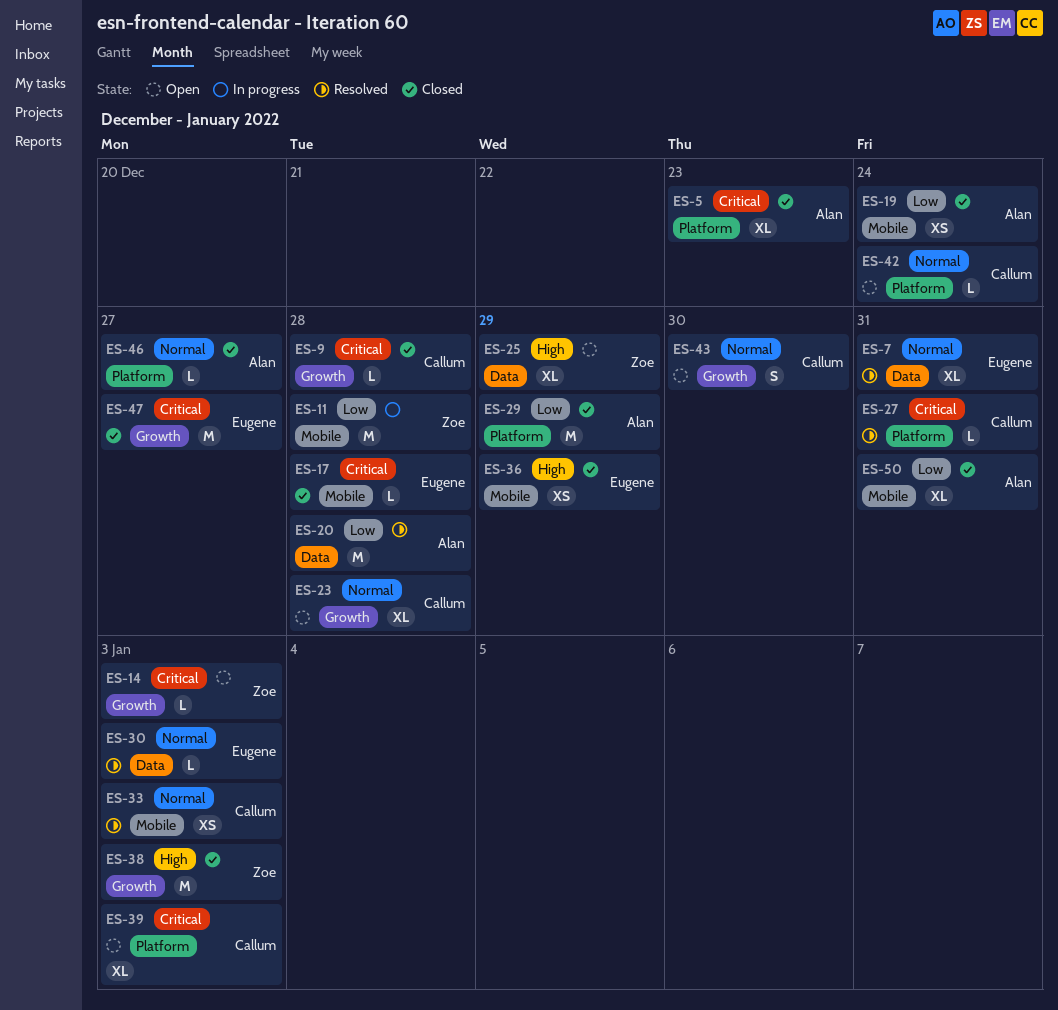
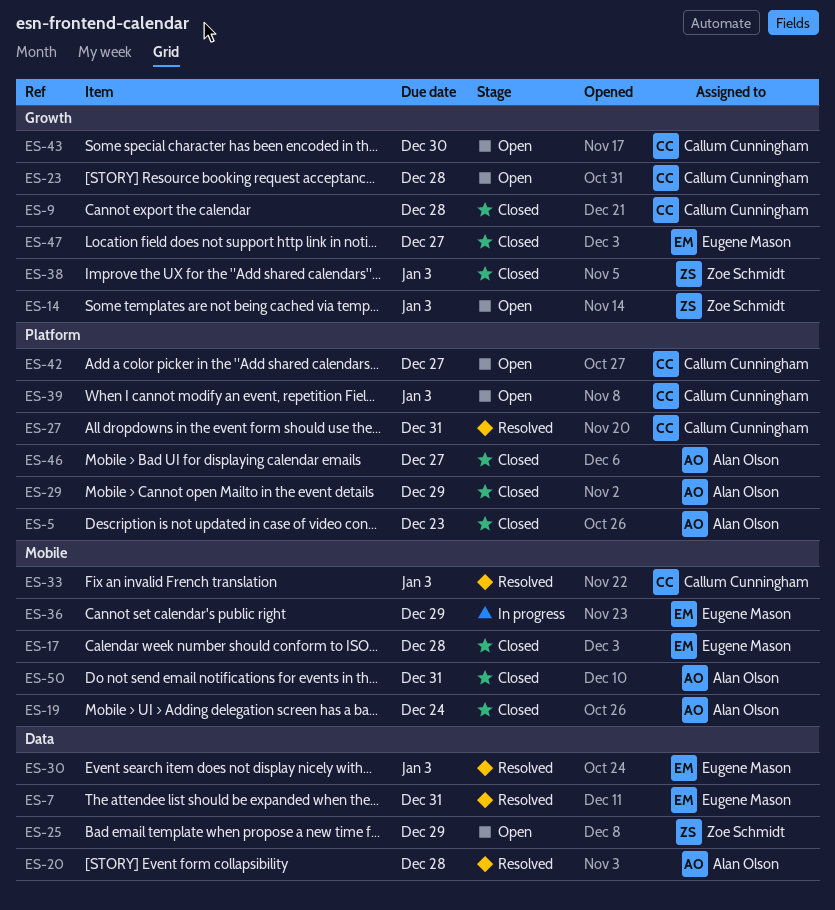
ES-11: present -> none
ES-36, status: Closed -> In progress
ES-42, due: Dec 24 -> Dec 27

